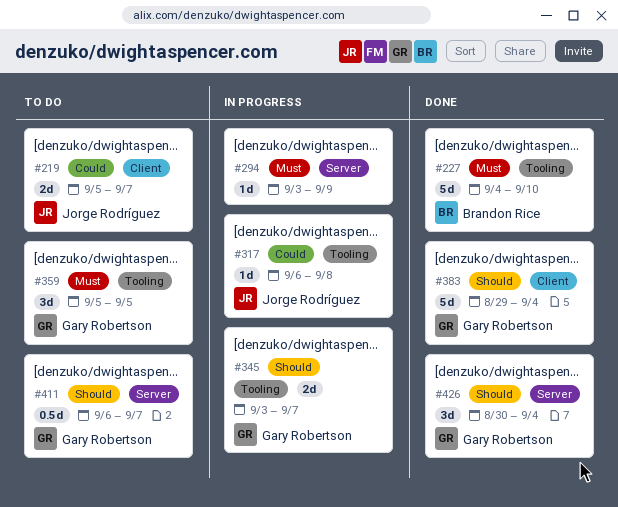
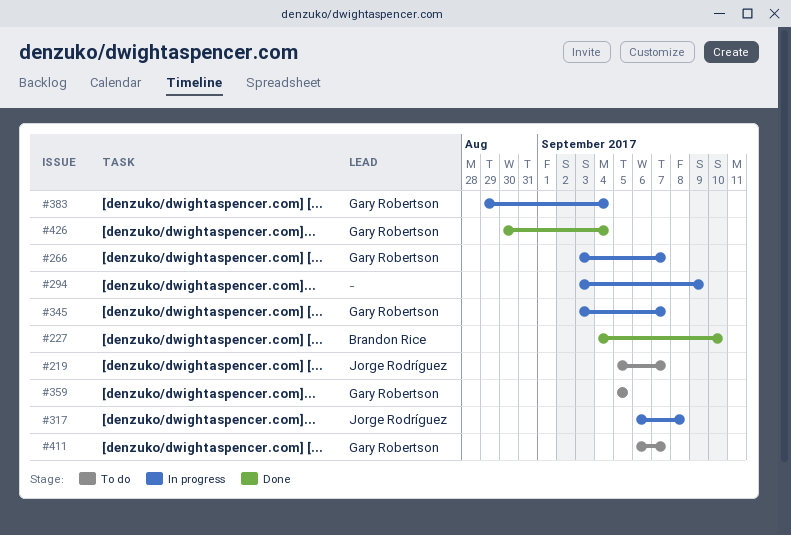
#266: none -> present
#383, status: Done -> In progress

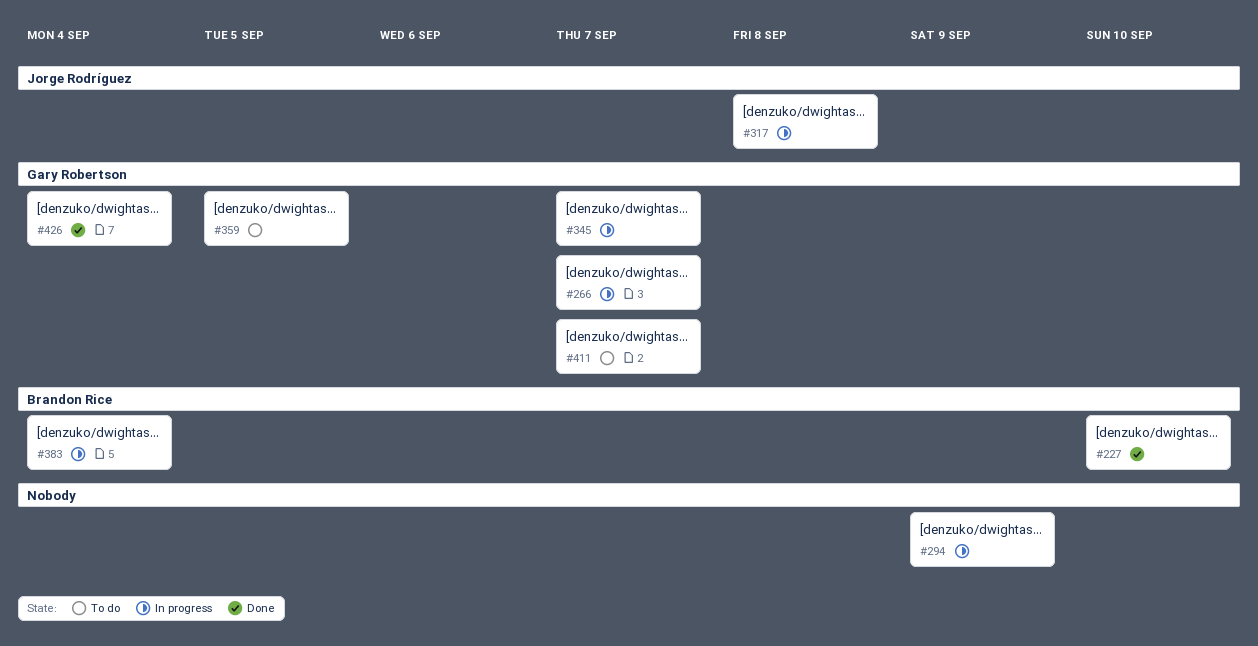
#219: present -> none
#383, owner: Gary Robertson -> Brandon Rice

